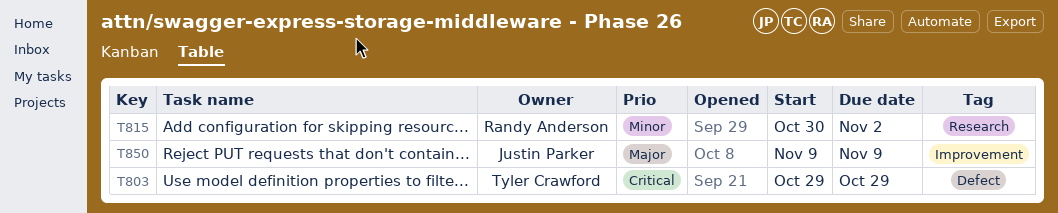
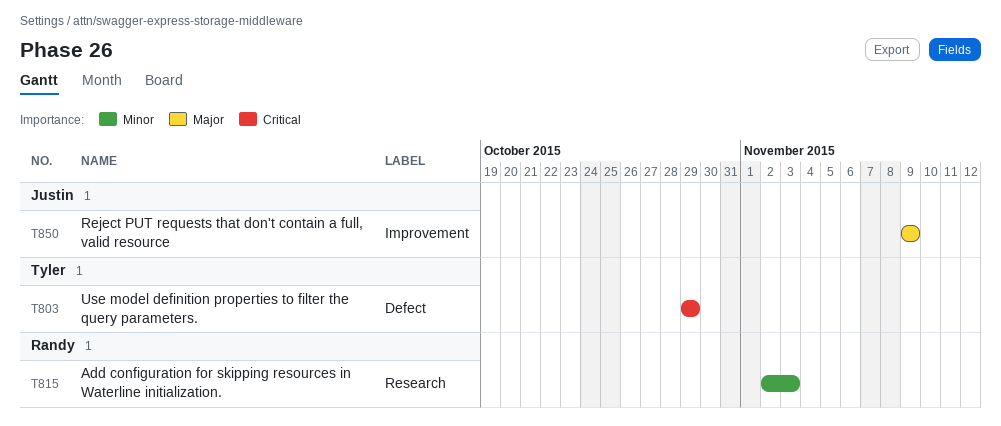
T815, start: Oct 30 -> Nov 2
T815, due: Nov 2 -> Nov 3

